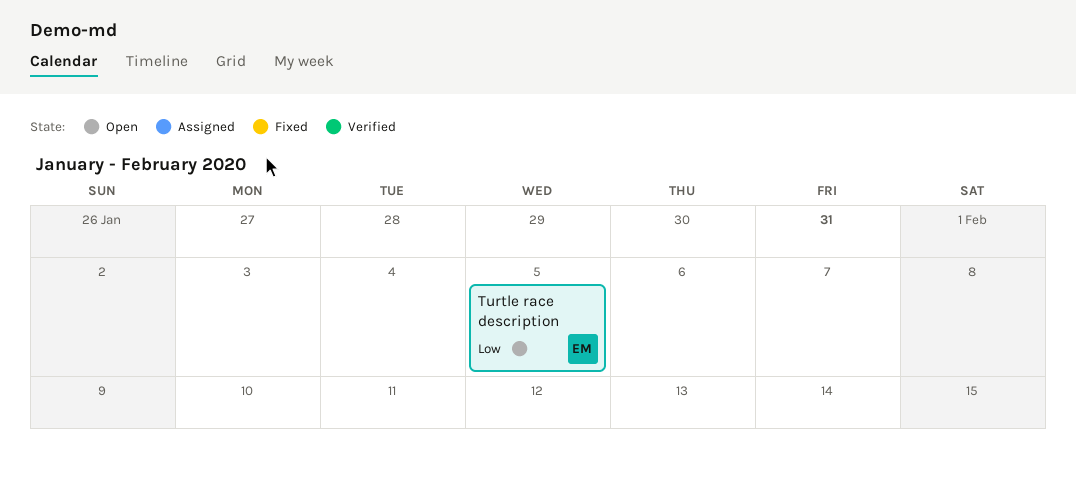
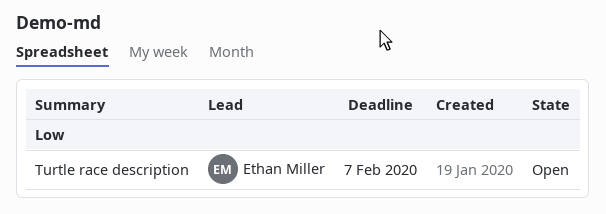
Turtle race description, due: Feb 5 -> Feb 7

